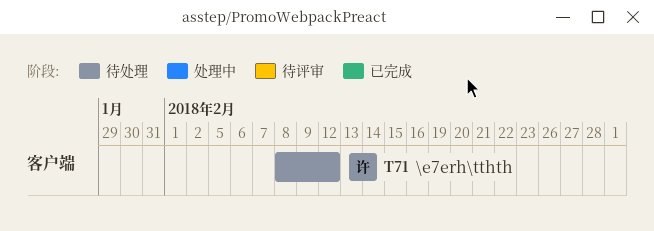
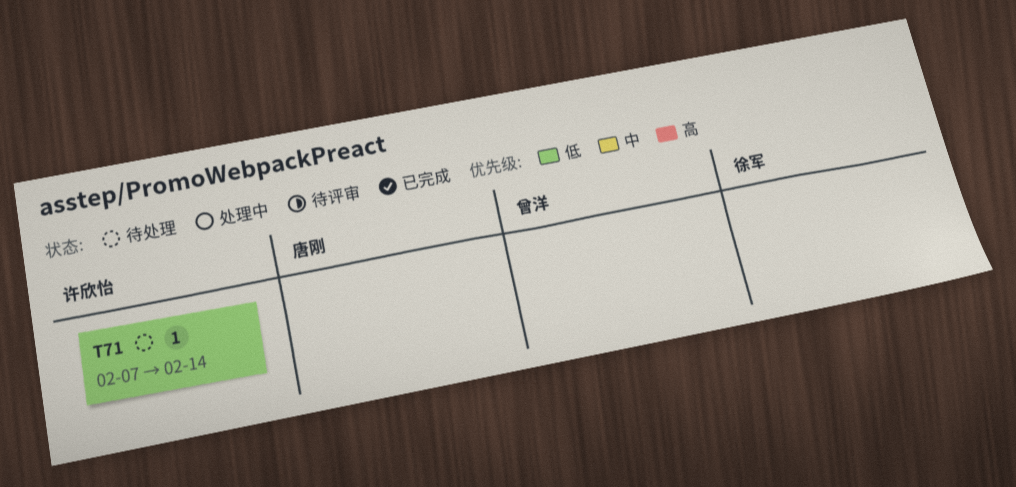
T71, start: Feb 8 -> Feb 7
T71, due: Feb 12 -> Feb 14

